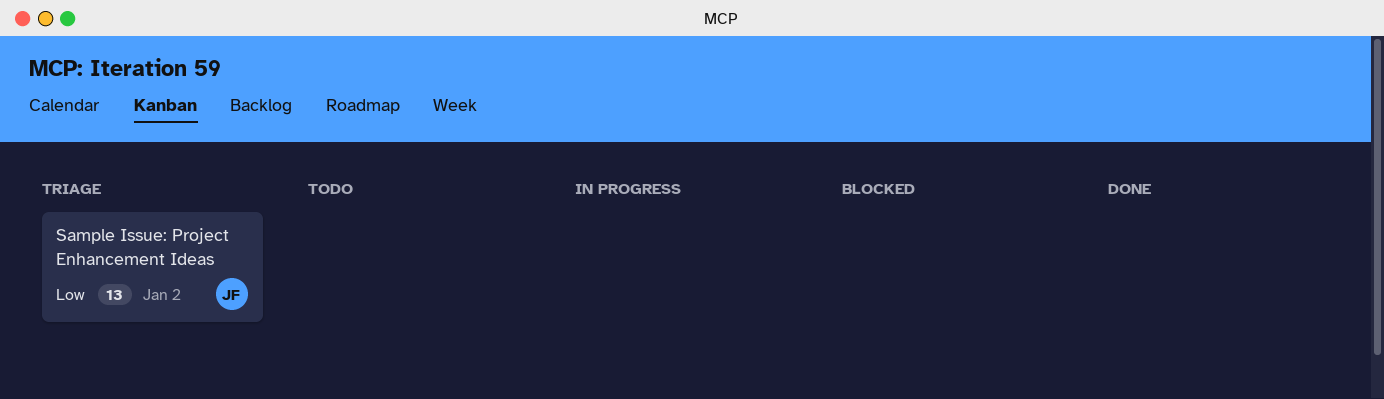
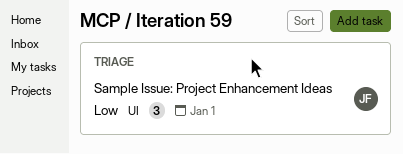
Sample Issue: Project Enhancement Ideas, estimate: 13 -> 3
Sample Issue: Project Enhancement Ideas, due: Jan 2 -> Jan 1

